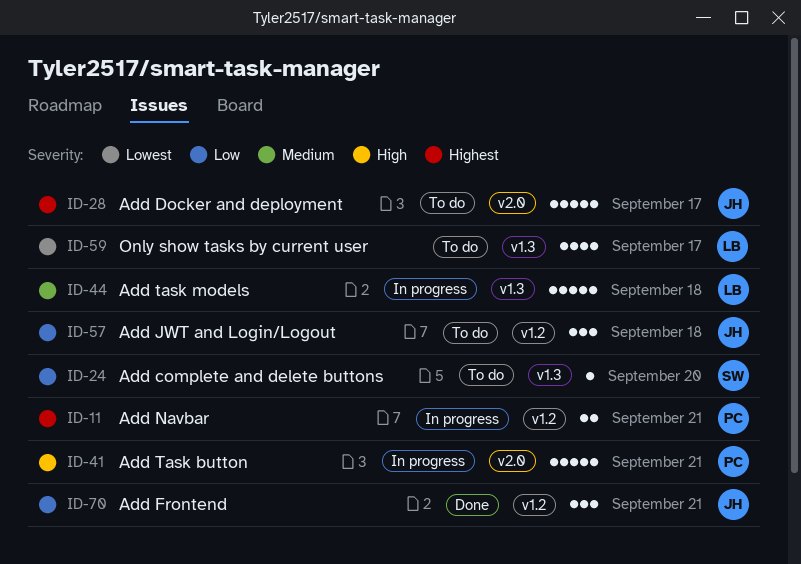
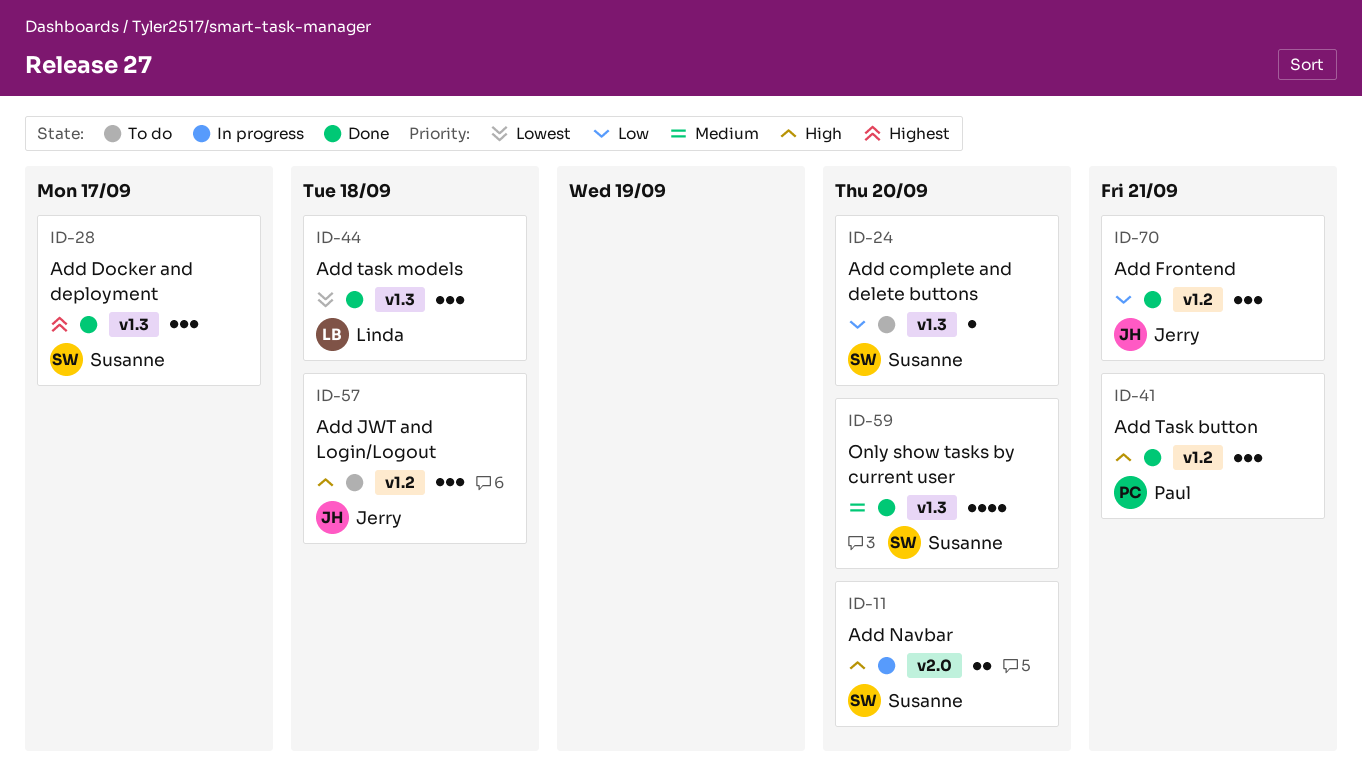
ID-11, owner: Paul -> Susanne
ID-11, priority: Highest -> High
ID-11, label: v1.2 -> v2.0
ID-11, due: Sep 21 -> Sep 20
ID-28, status: To do -> Done
ID-28, owner: Jerry -> Susanne
ID-28, label: v2.0 -> v1.3
ID-28, estimate: 5 -> 3
ID-41, status: In progress -> Done
ID-41, label: v2.0 -> v1.2
ID-41, estimate: 5 -> 3
ID-44, status: In progress -> Done
ID-44, priority: Medium -> Lowest
ID-44, estimate: 5 -> 3
ID-57, priority: Low -> High
ID-59, status: To do -> Done
ID-59, owner: Linda -> Susanne
ID-59, priority: Lowest -> Medium
ID-59, due: Sep 17 -> Sep 20

